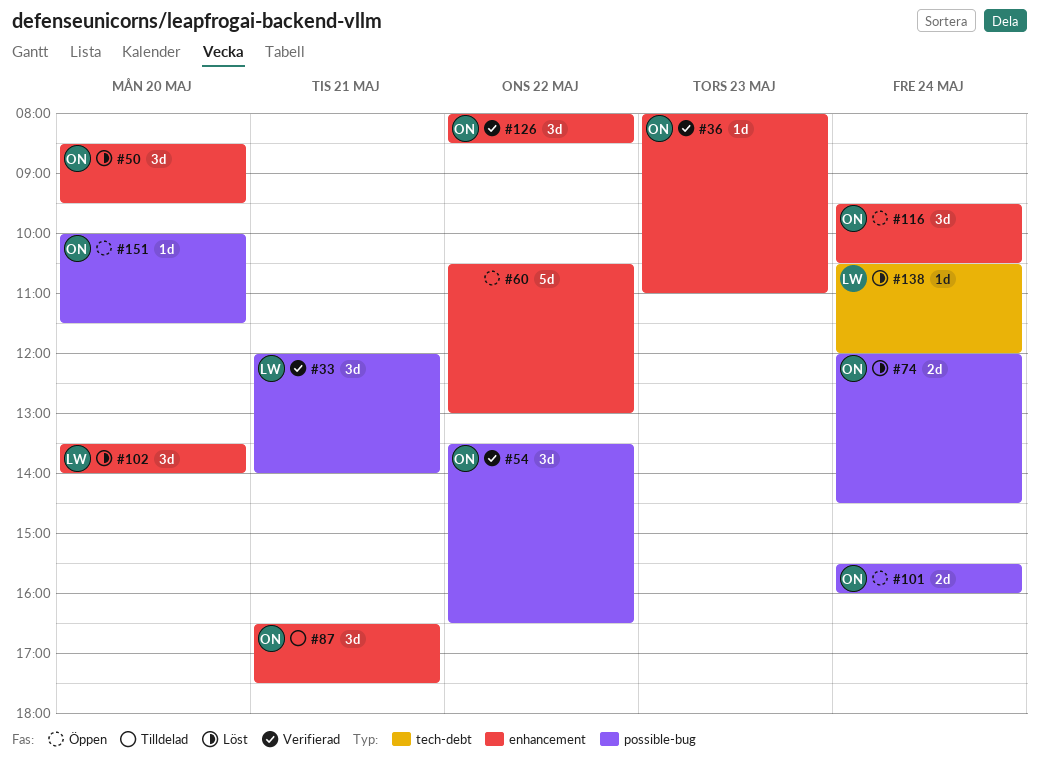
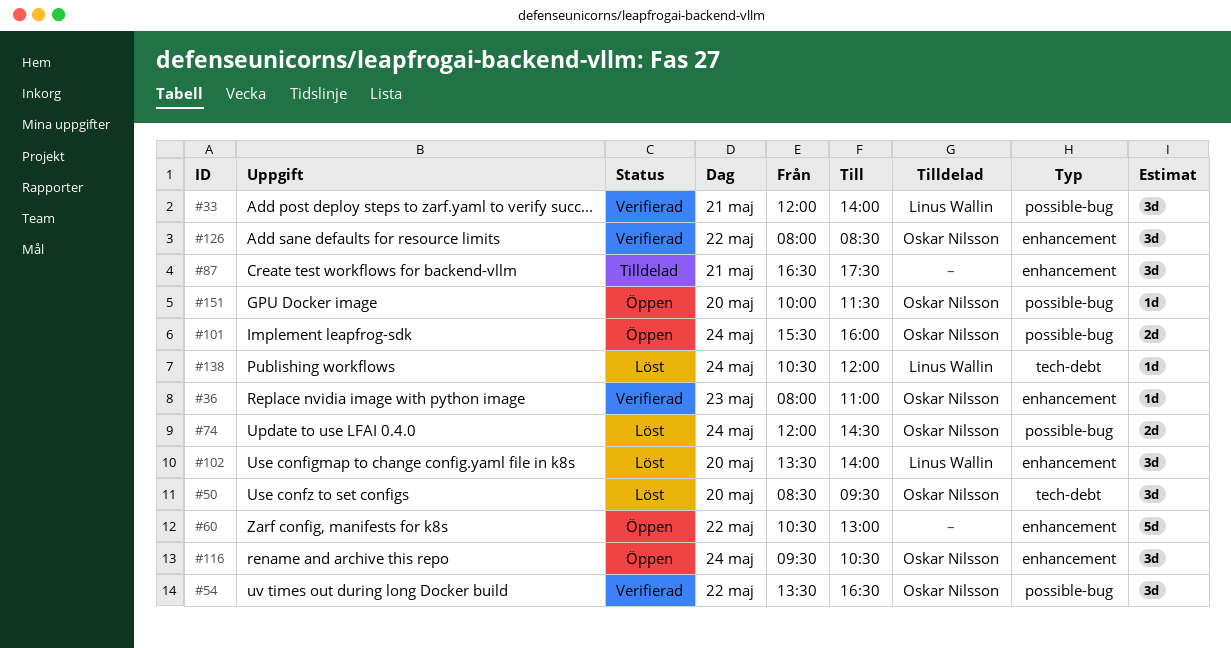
#50, label: enhancement -> tech-debt
#87, owner: Oskar Nilsson -> none

